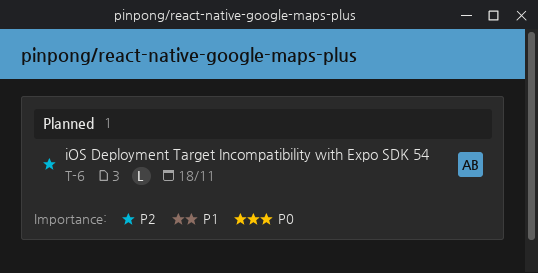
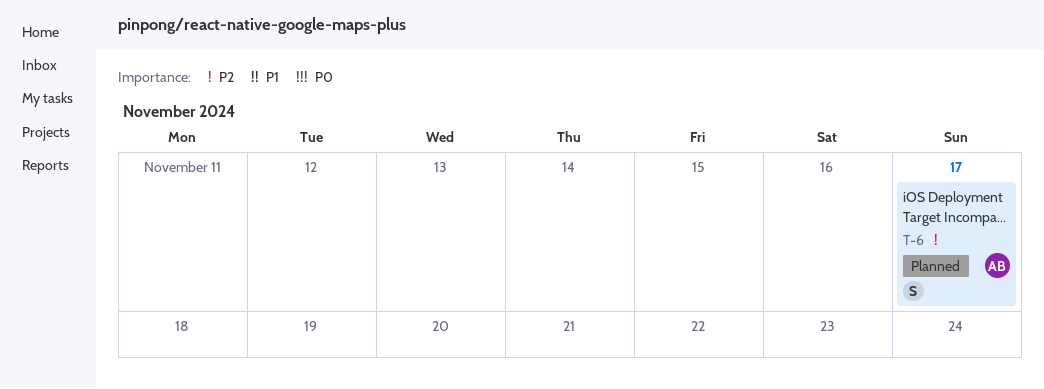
T-6, estimate: L -> S
T-6, due: Nov 18 -> Nov 17

